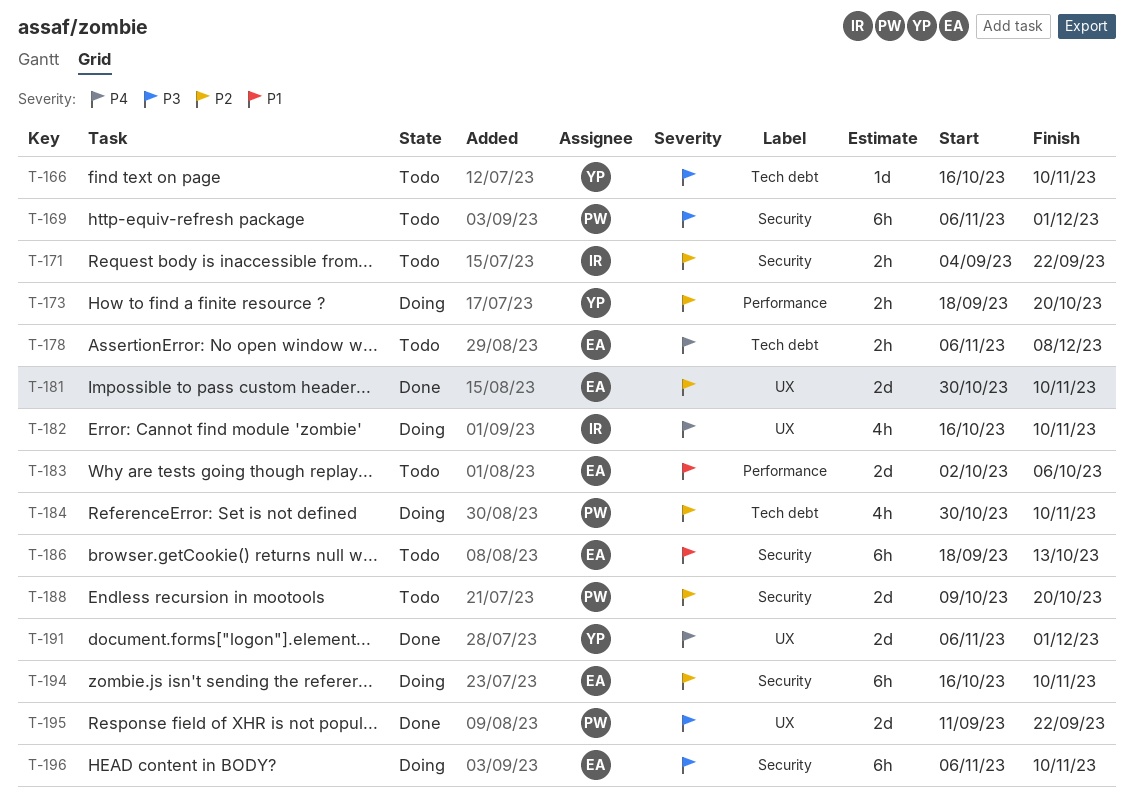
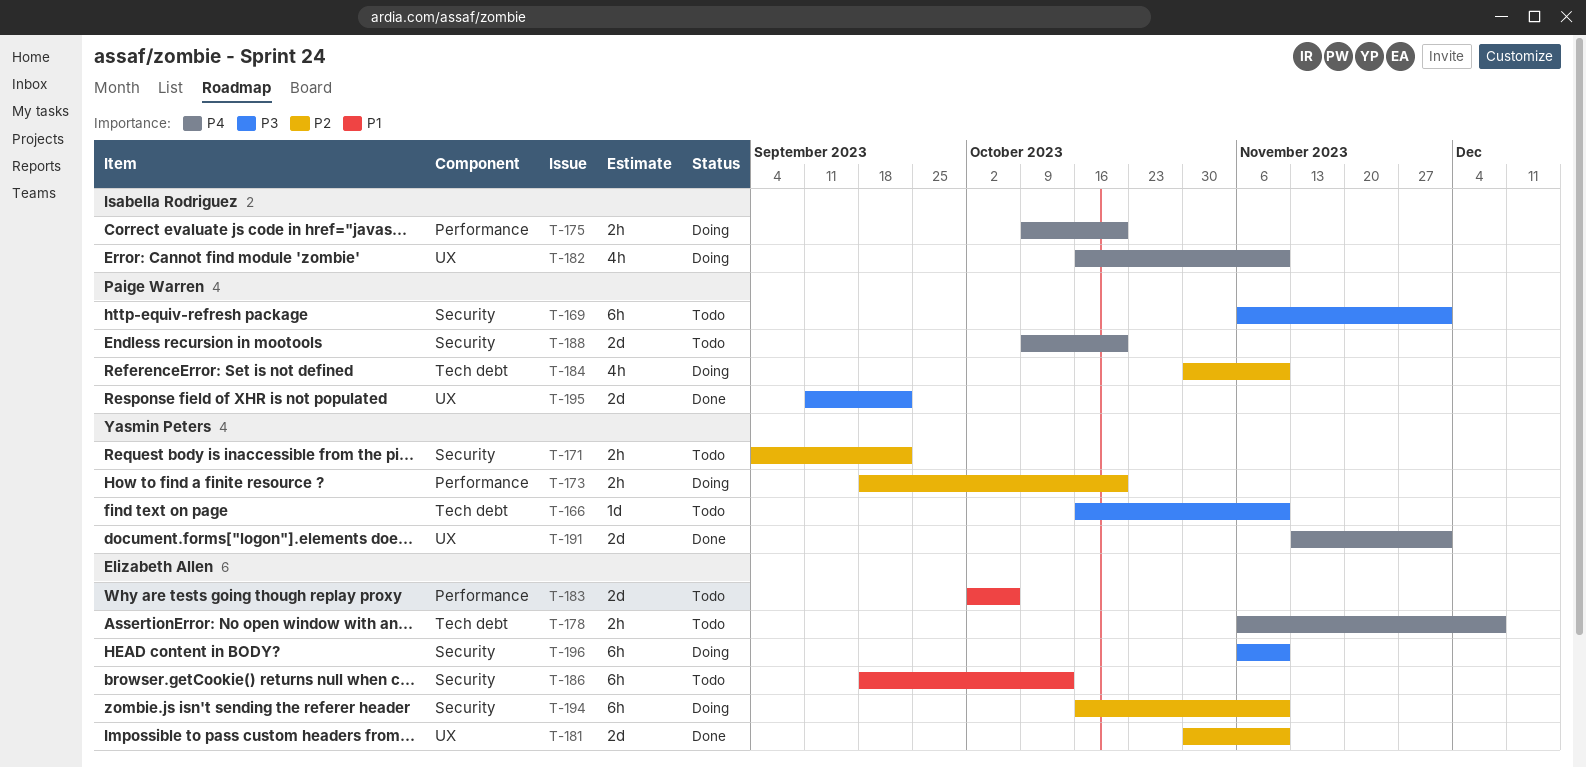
T-171, owner: Isabella Rodriguez -> Yasmin Peters
T-175: none -> present
T-188, priority: P2 -> P4
T-191, start: Nov 6 -> Nov 13

